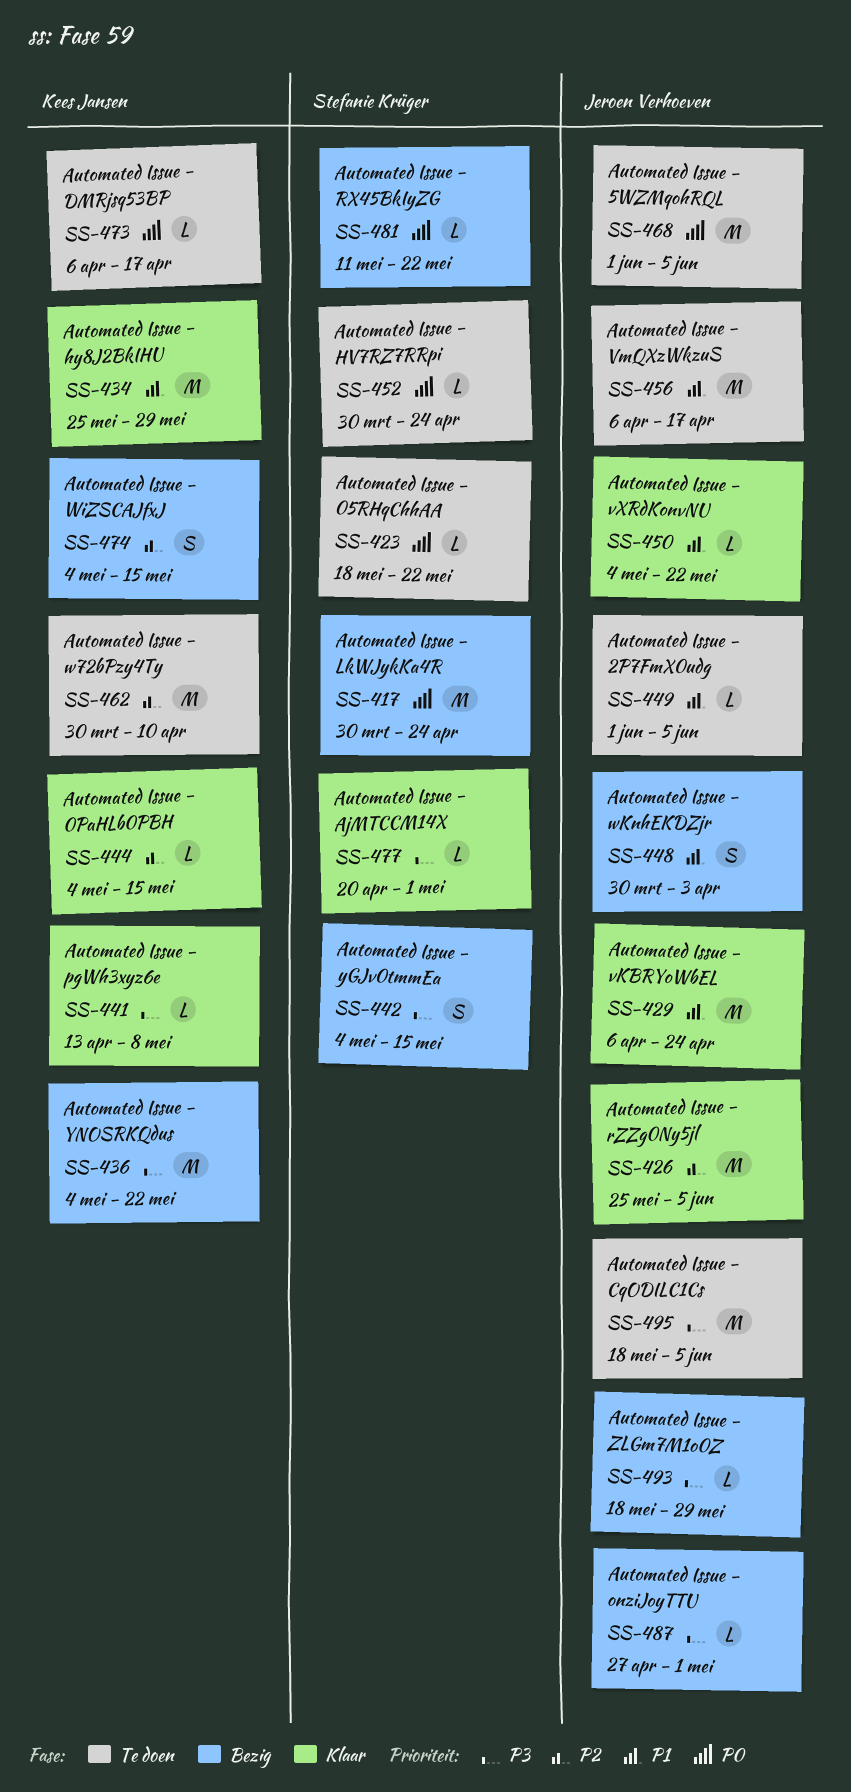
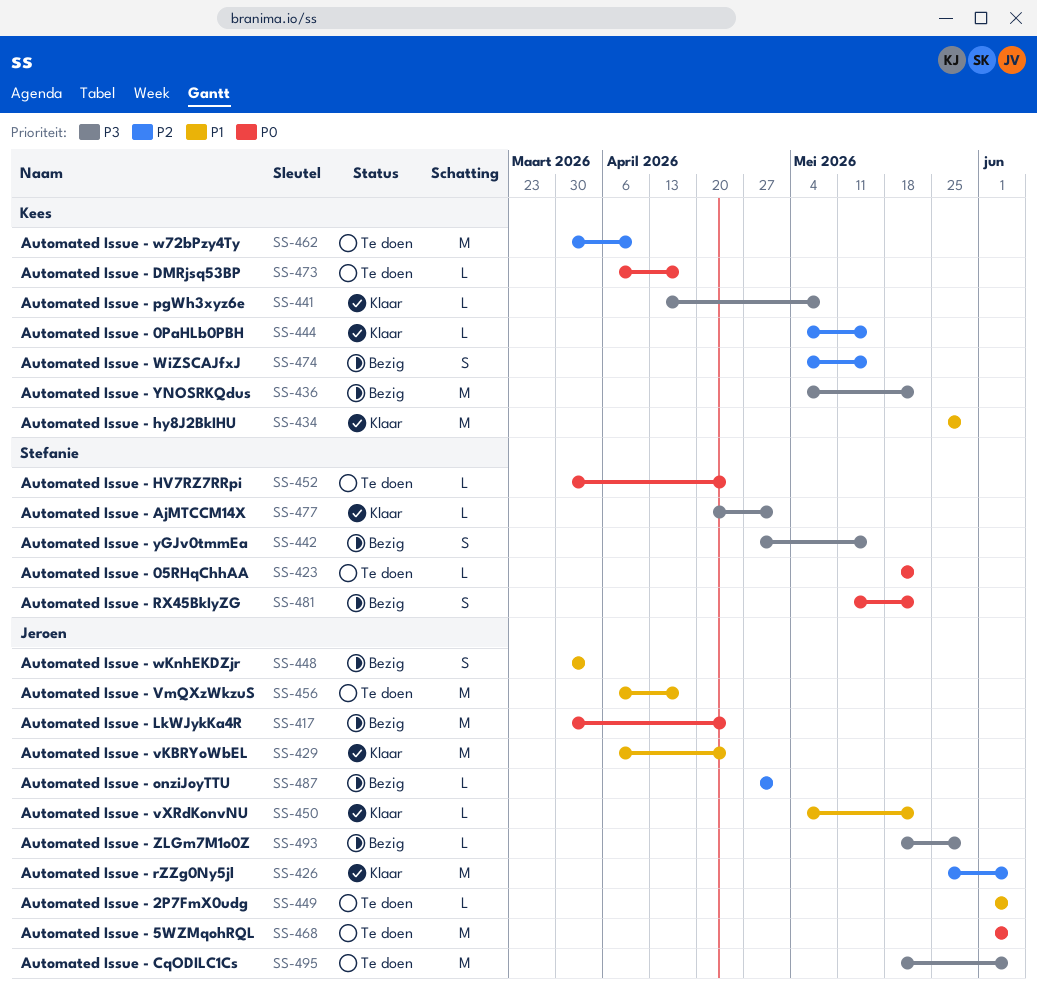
SS-417, owner: Stefanie Krüger -> Jeroen Verhoeven
SS-442, start: May 4 -> Apr 27
SS-481, estimate: L -> S
SS-487, priority: P3 -> P2

